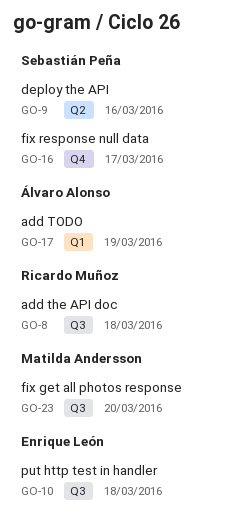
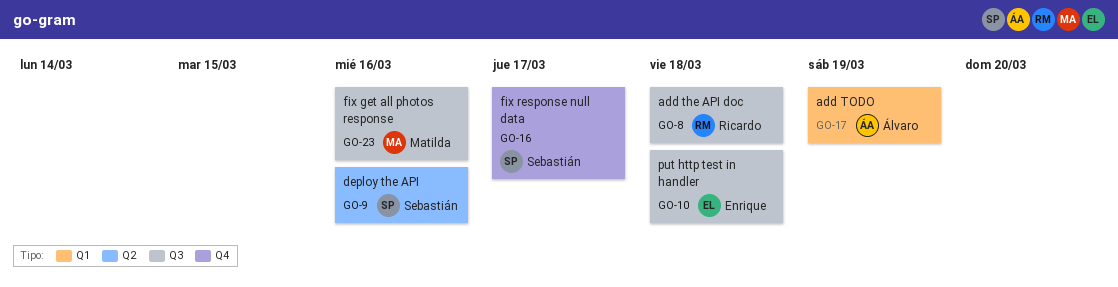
GO-23, due: Mar 20 -> Mar 16

